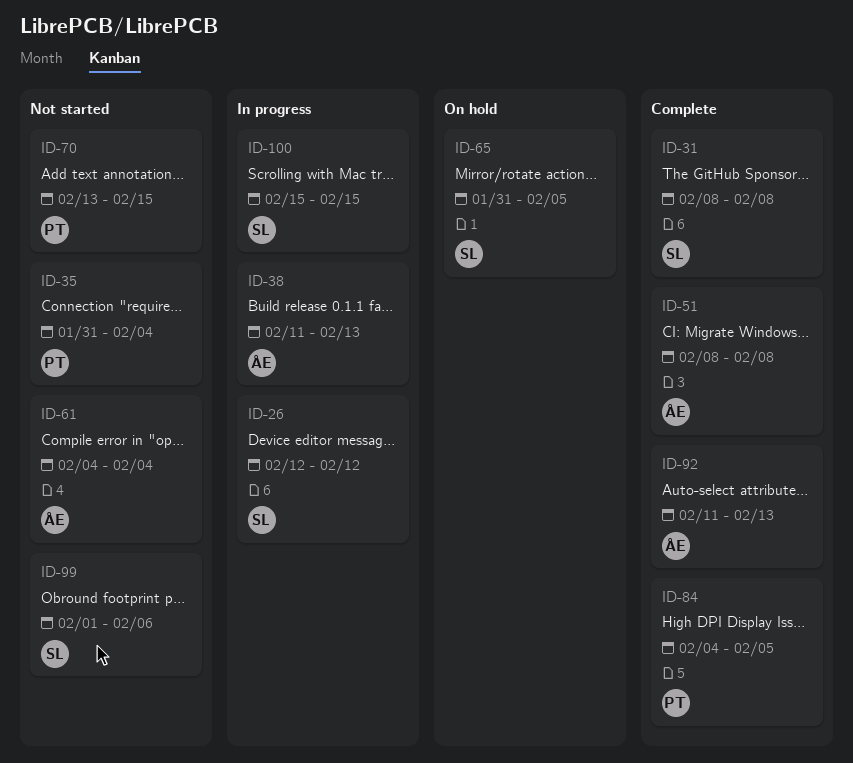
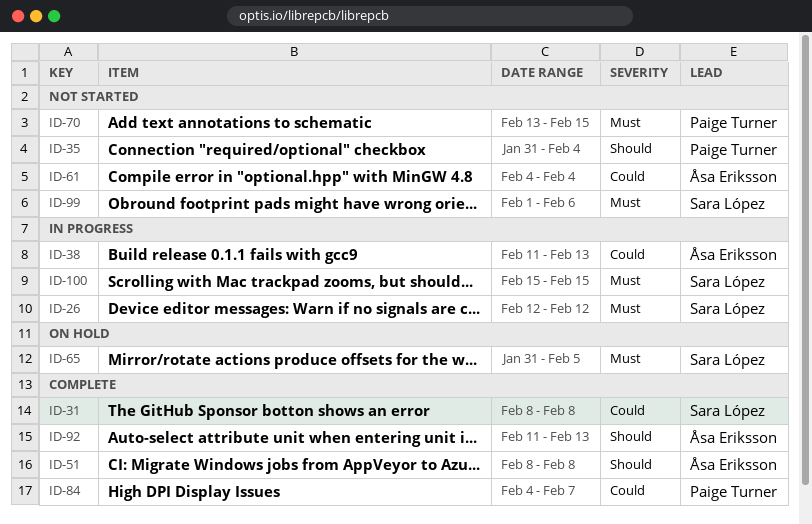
ID-84, due: Feb 5 -> Feb 7

